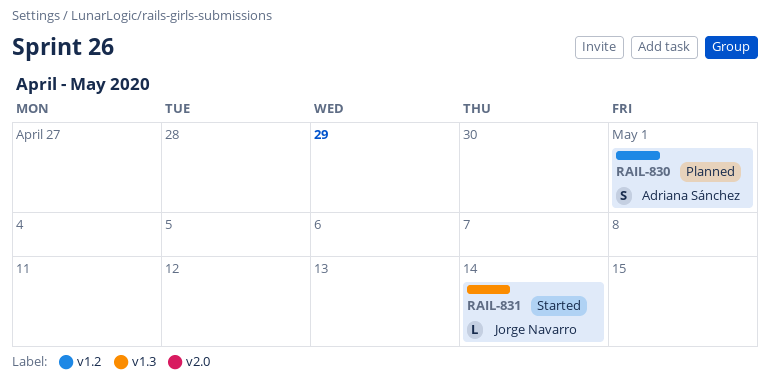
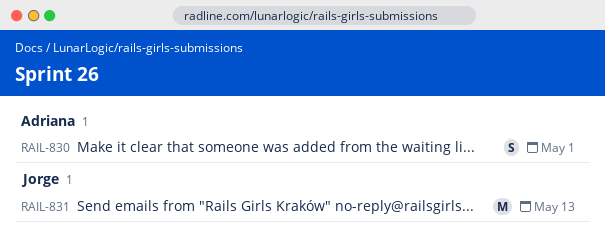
RAIL-831, estimate: L -> M
RAIL-831, due: May 14 -> May 13

